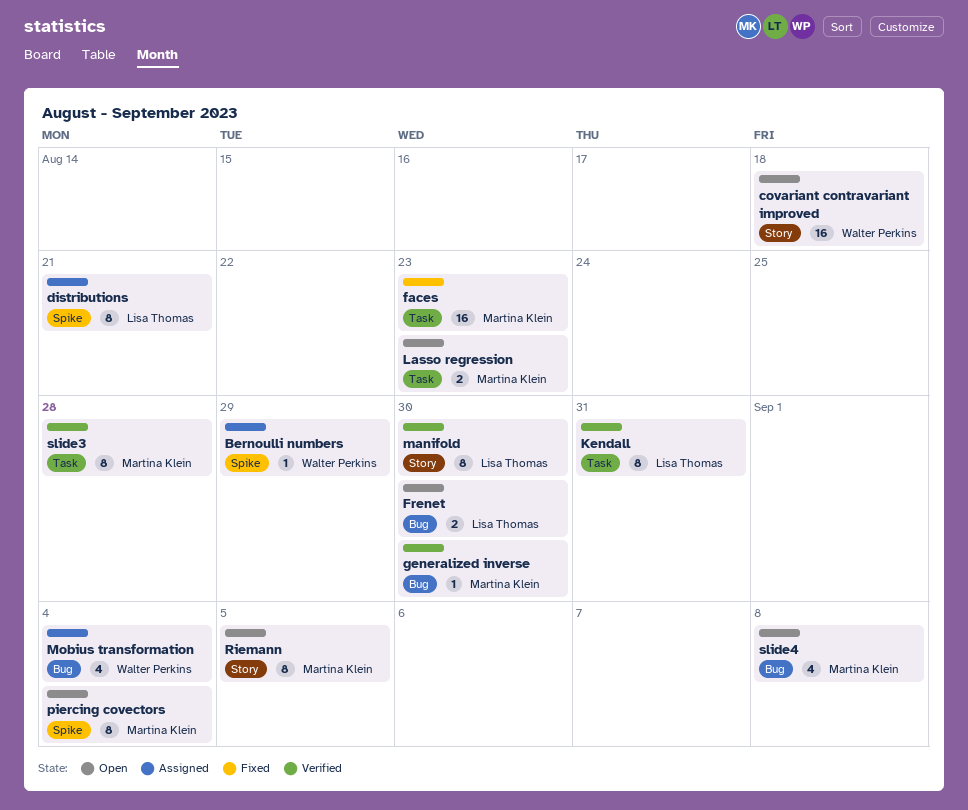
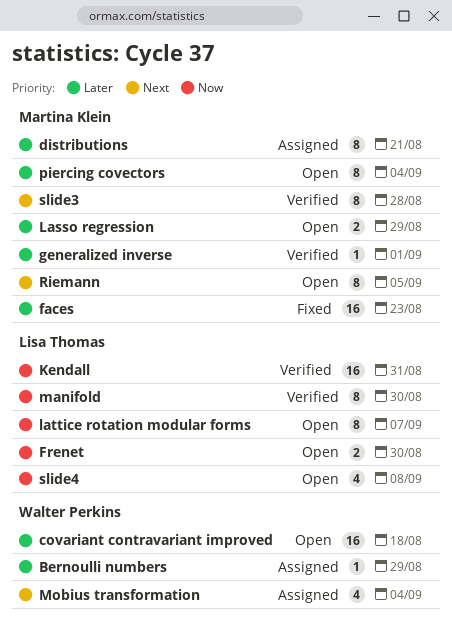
distributions, owner: Lisa Thomas -> Martina Klein
generalized inverse, due: Aug 30 -> Sep 1
Kendall, estimate: 8 -> 16
Lasso regression, due: Aug 23 -> Aug 29
lattice rotation modular forms: none -> present
slide4, owner: Martina Klein -> Lisa Thomas

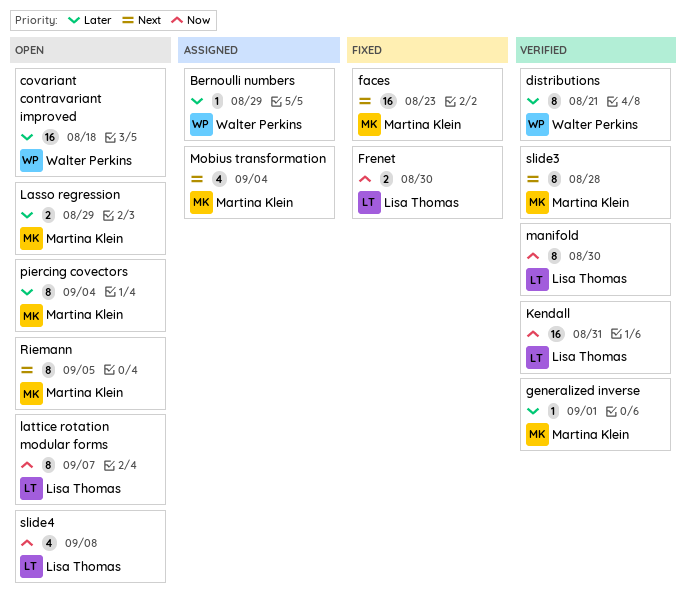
distributions, status: Assigned -> Verified
distributions, owner: Martina Klein -> Walter Perkins
faces, priority: Later -> Next
Frenet, status: Open -> Fixed
Mobius transformation, owner: Walter Perkins -> Martina Klein

